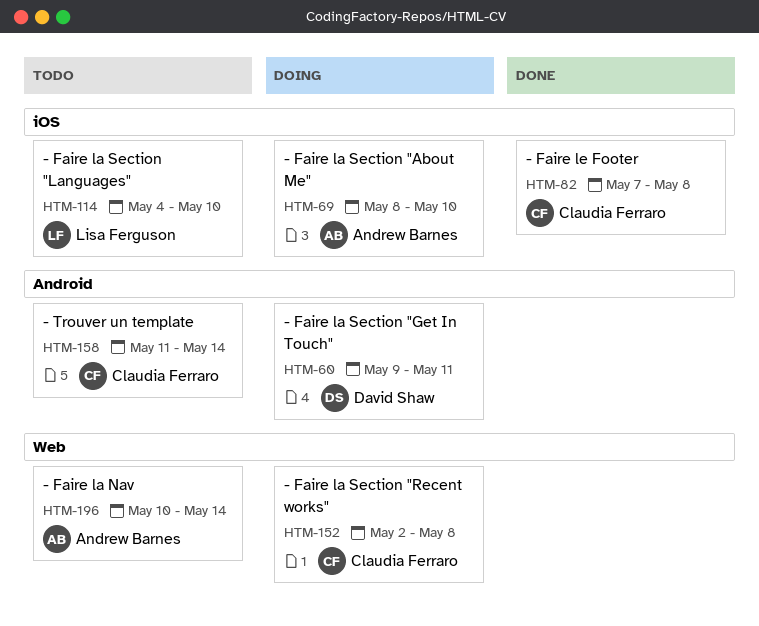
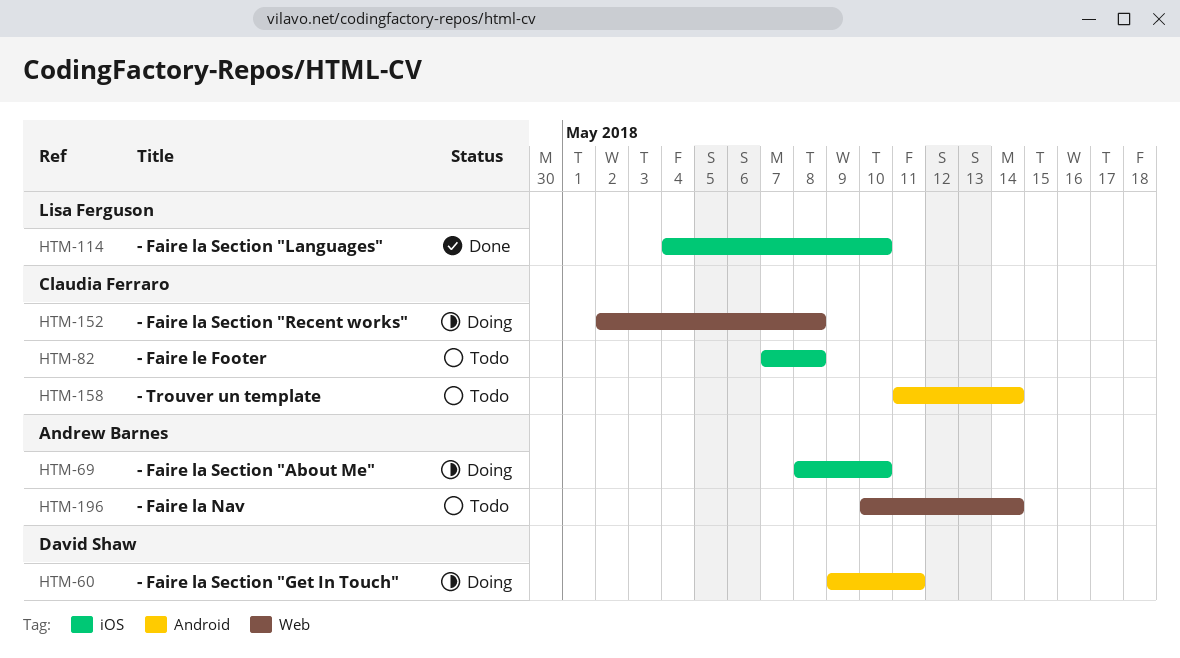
HTM-82, status: Done -> Todo
HTM-114, status: Todo -> Done

